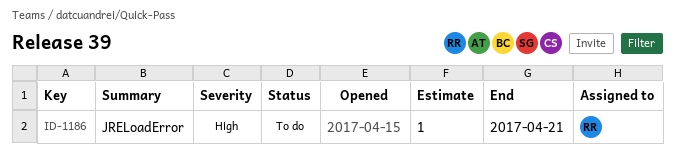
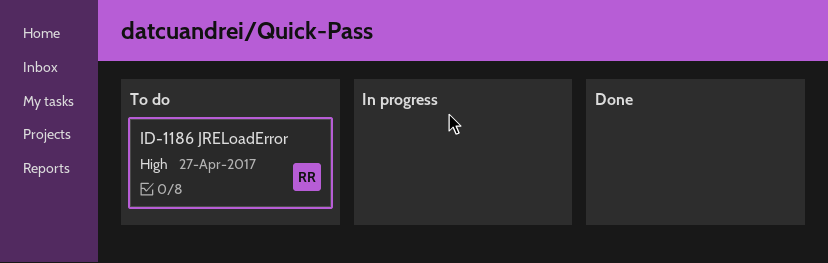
ID-1186, due: Apr 21 -> Apr 27

